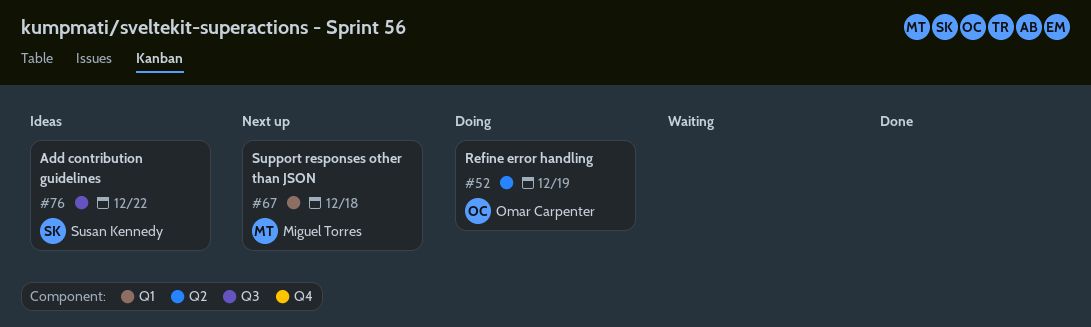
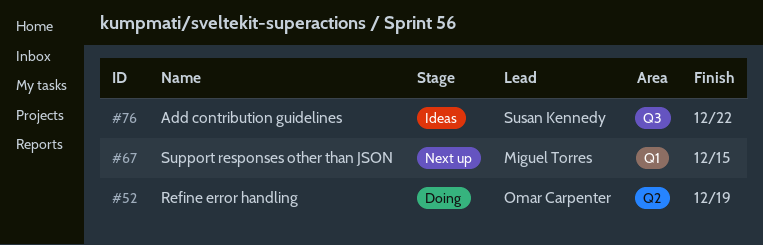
#67, due: Dec 18 -> Dec 15

